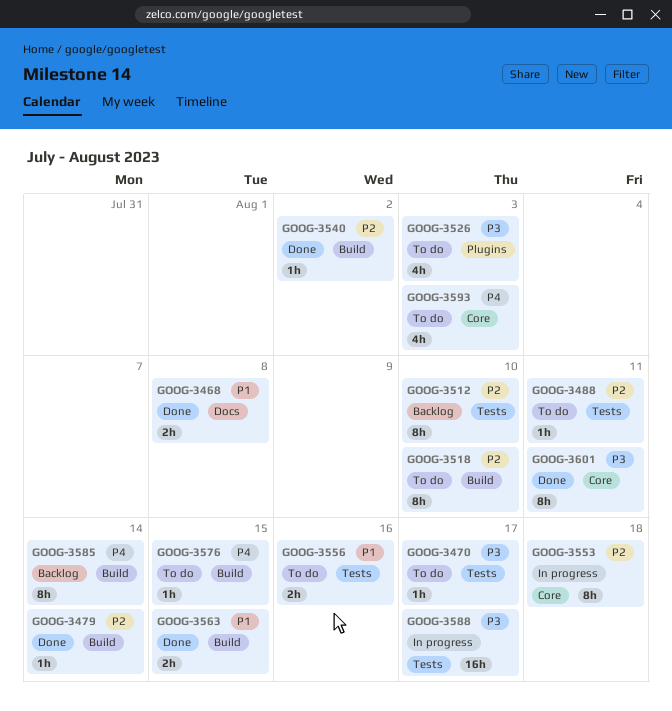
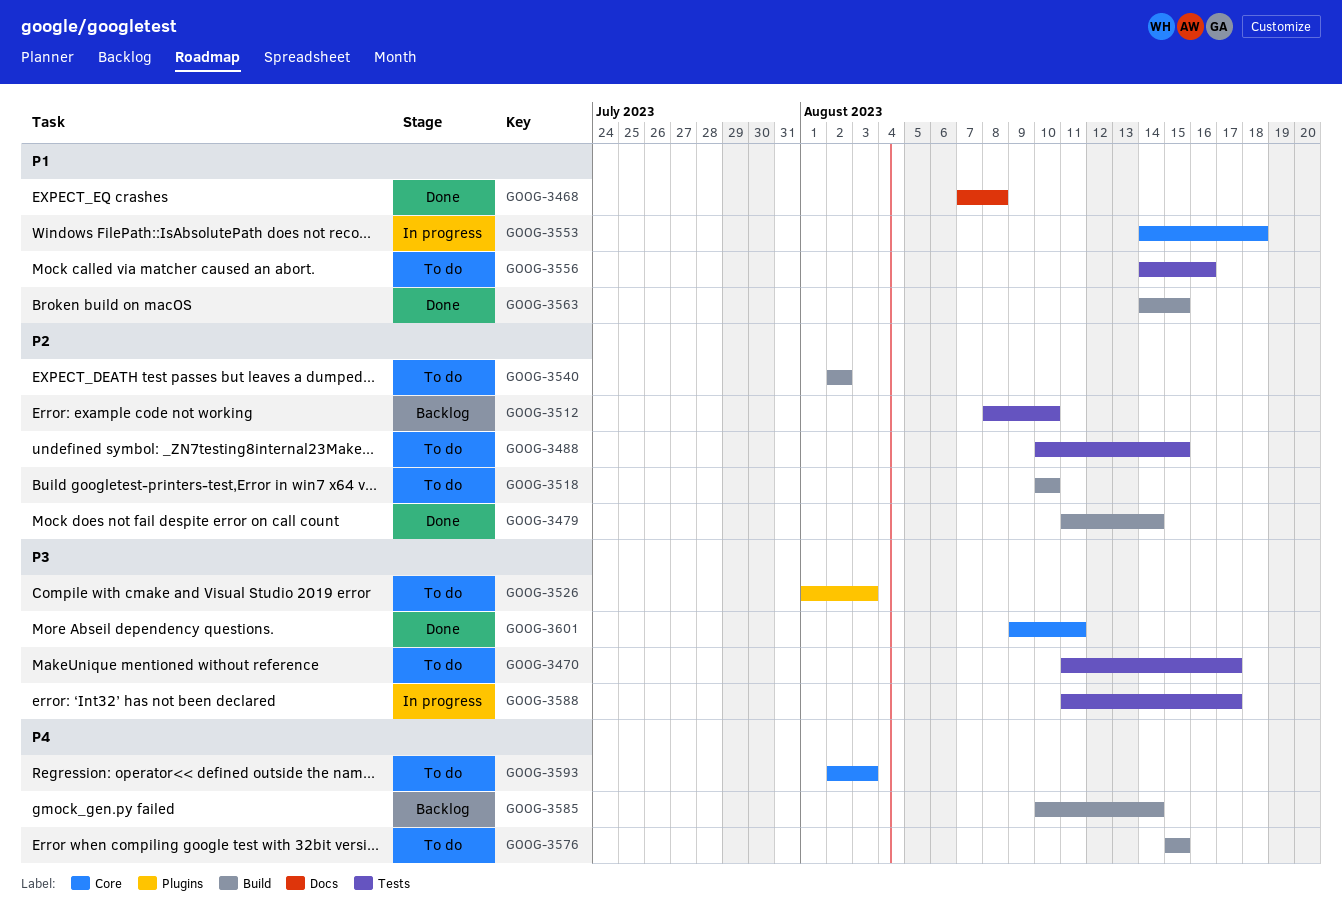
GOOG-3488, due: Aug 11 -> Aug 15
GOOG-3540, status: Done -> To do
GOOG-3553, priority: P2 -> P1

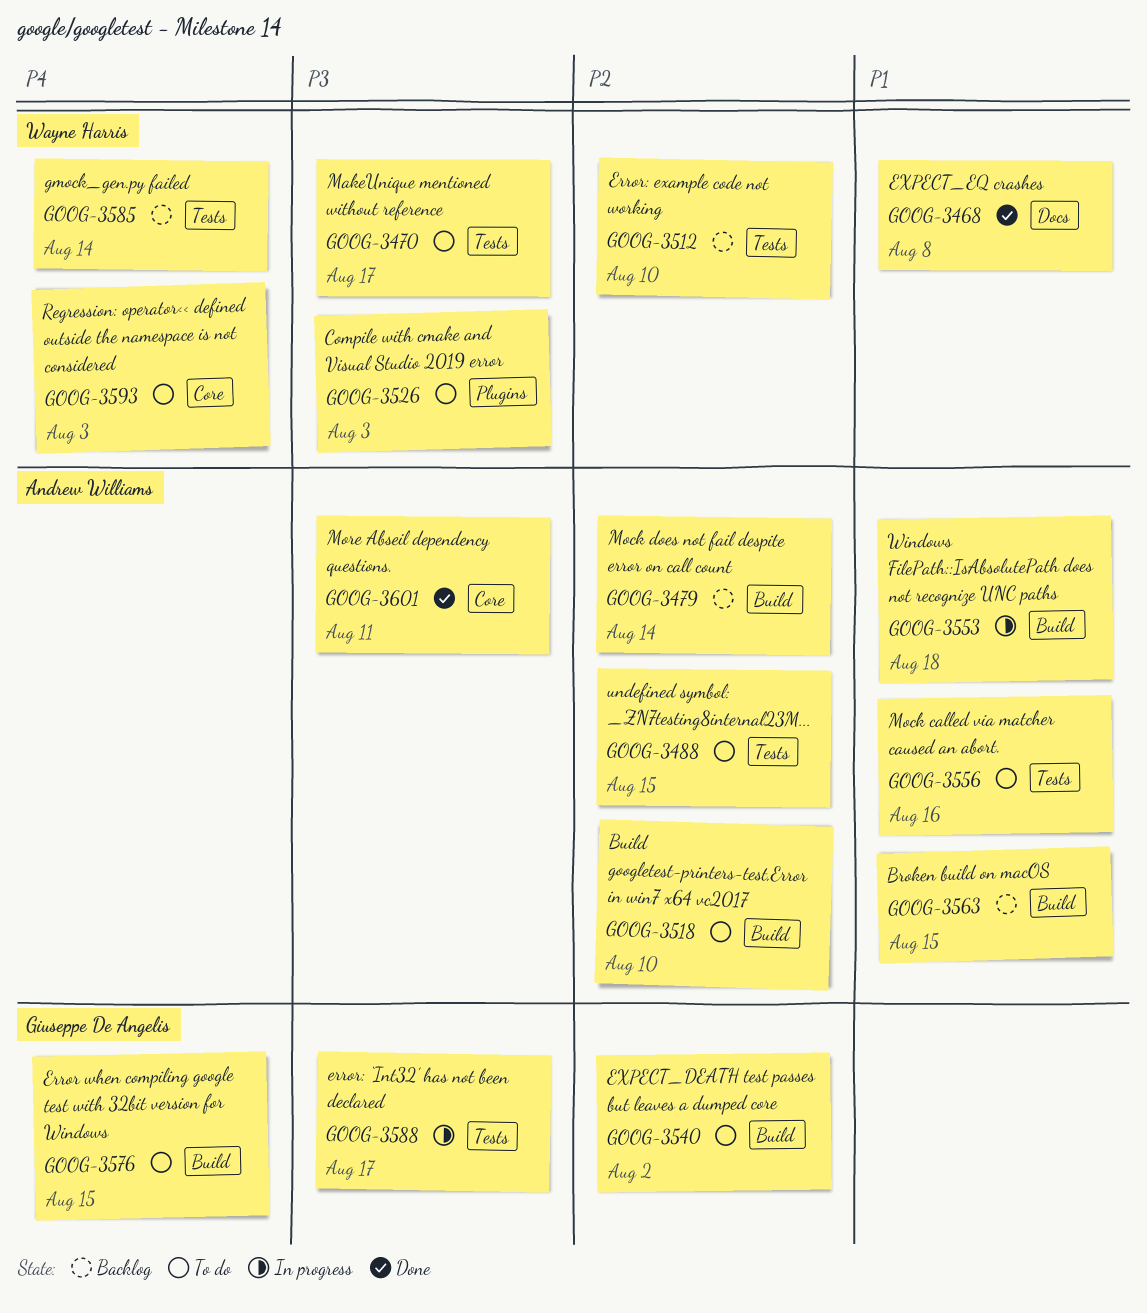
GOOG-3479, status: Done -> Backlog
GOOG-3553, label: Core -> Build
GOOG-3563, status: Done -> Backlog
GOOG-3585, label: Build -> Tests

